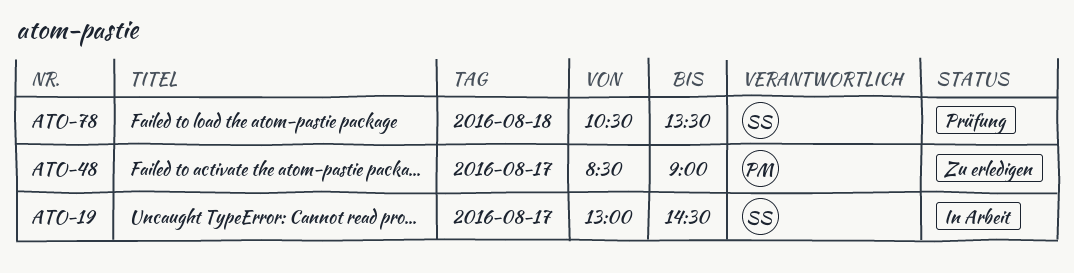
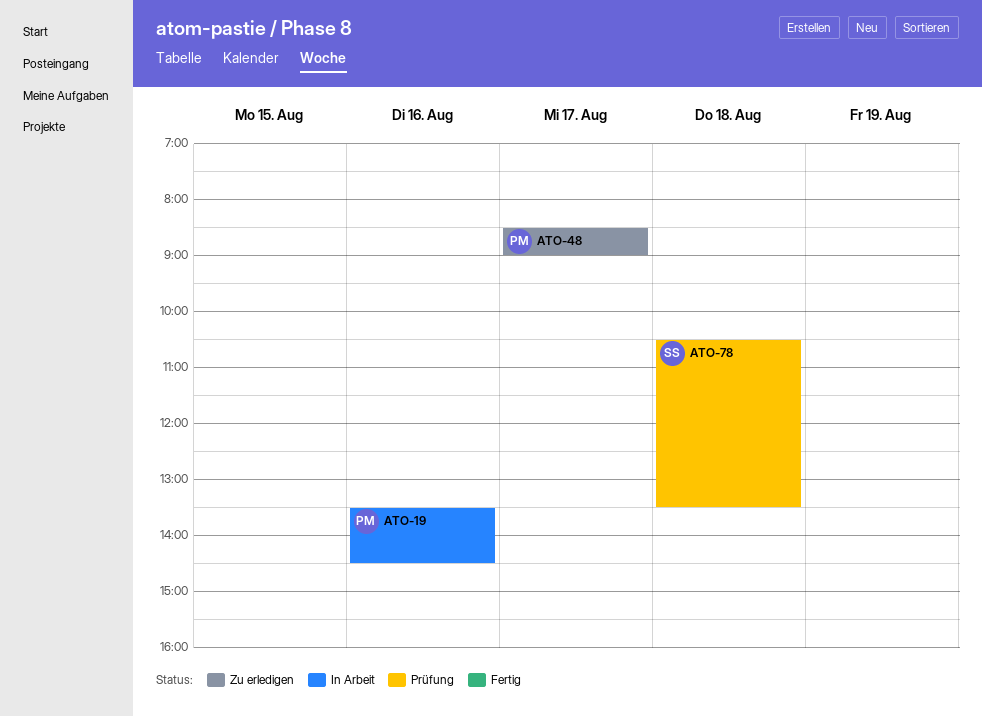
ATO-19, owner: SS -> PM
ATO-19, day: Aug 17 -> Aug 16
ATO-19, begins: 13:00 -> 13:30

